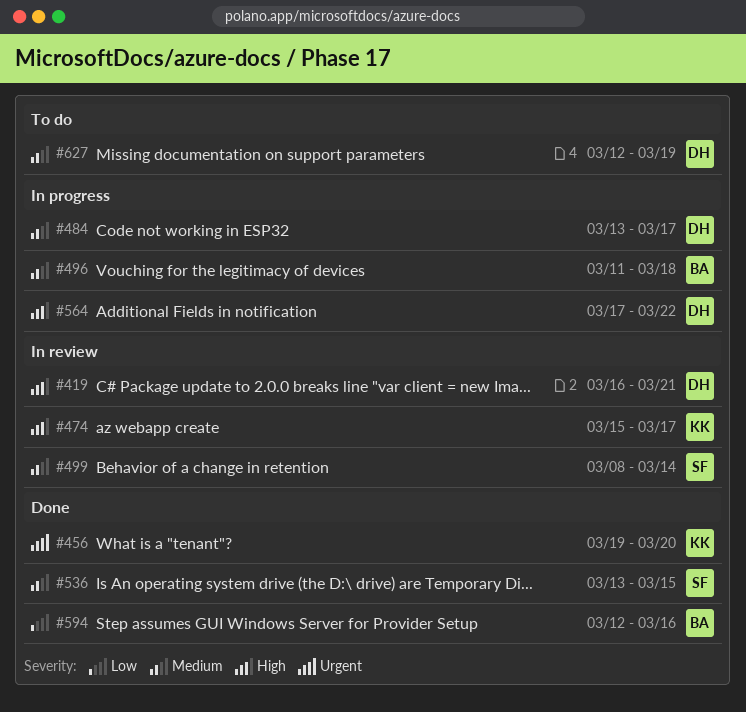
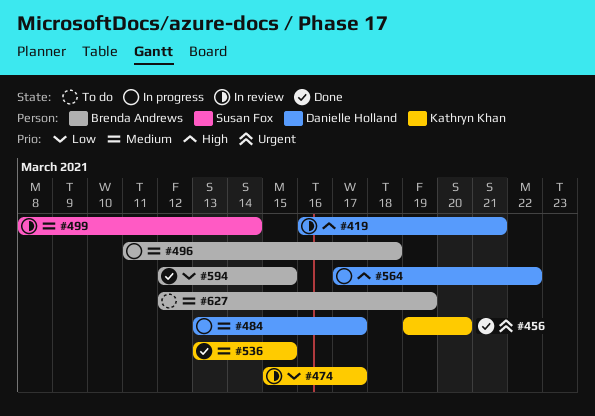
#474, priority: High -> Low
#536, owner: Susan Fox -> Kathryn Khan
#594, due: Mar 16 -> Mar 15
#627, owner: Danielle Holland -> Brenda Andrews

